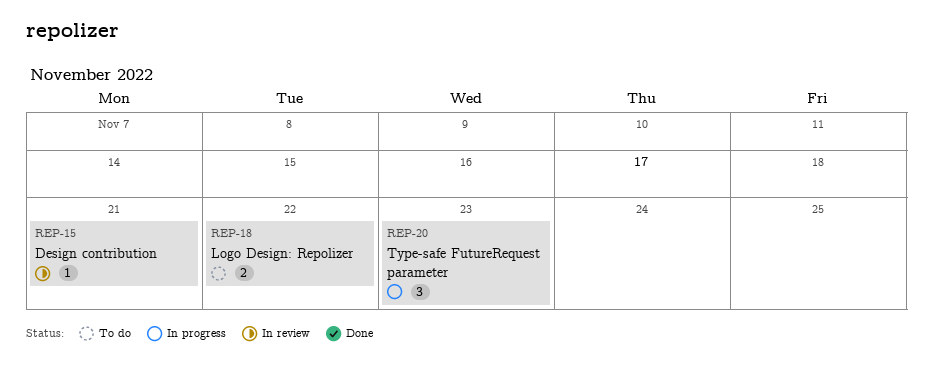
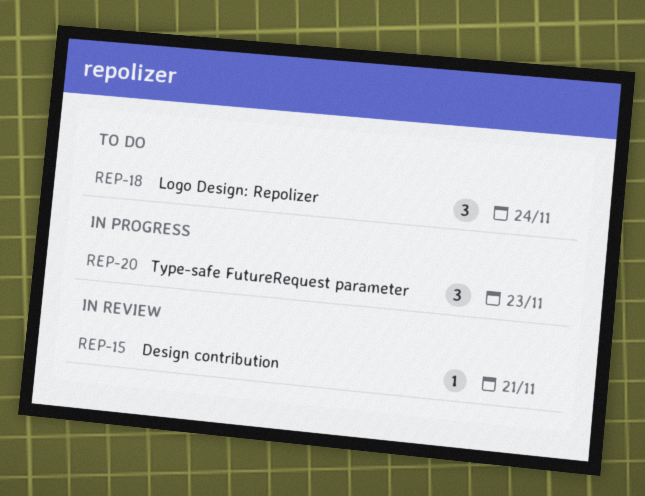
REP-18, estimate: 2 -> 3
REP-18, due: Nov 22 -> Nov 24

